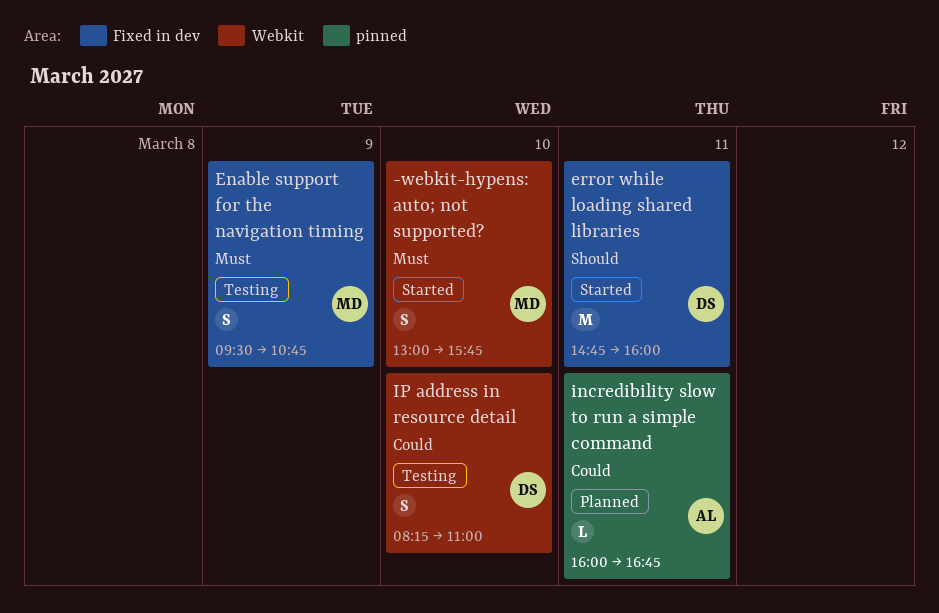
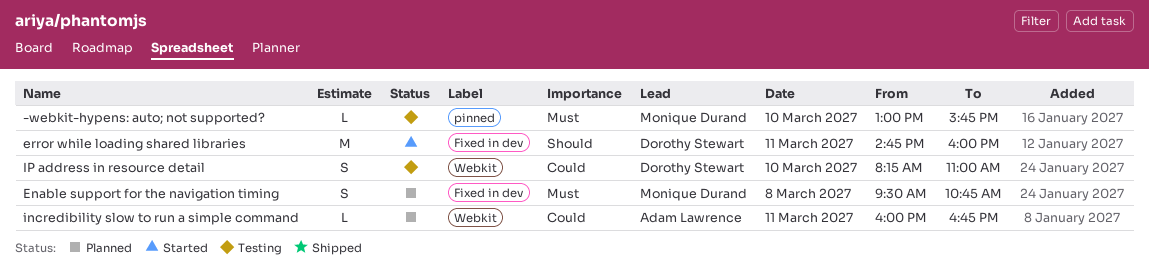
-webkit-hypens: auto; not supported?, status: Started -> Testing
-webkit-hypens: auto; not supported?, label: Webkit -> pinned
-webkit-hypens: auto; not supported?, estimate: S -> L
Enable support for the navigation timing, status: Testing -> Planned
Enable support for the navigation timing, day: Mar 9 -> Mar 8
incredibility slow to run a simple command, label: pinned -> Webkit

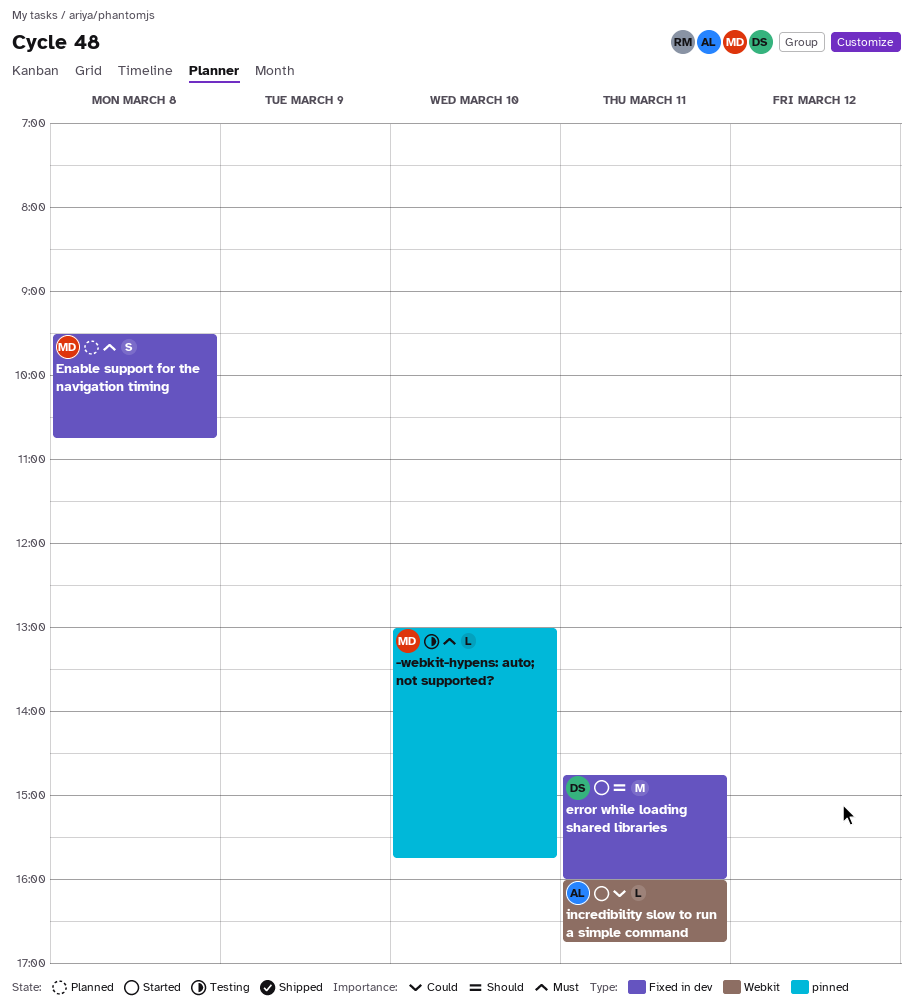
incredibility slow to run a simple command, status: Planned -> Started
IP address in resource detail: present -> none

